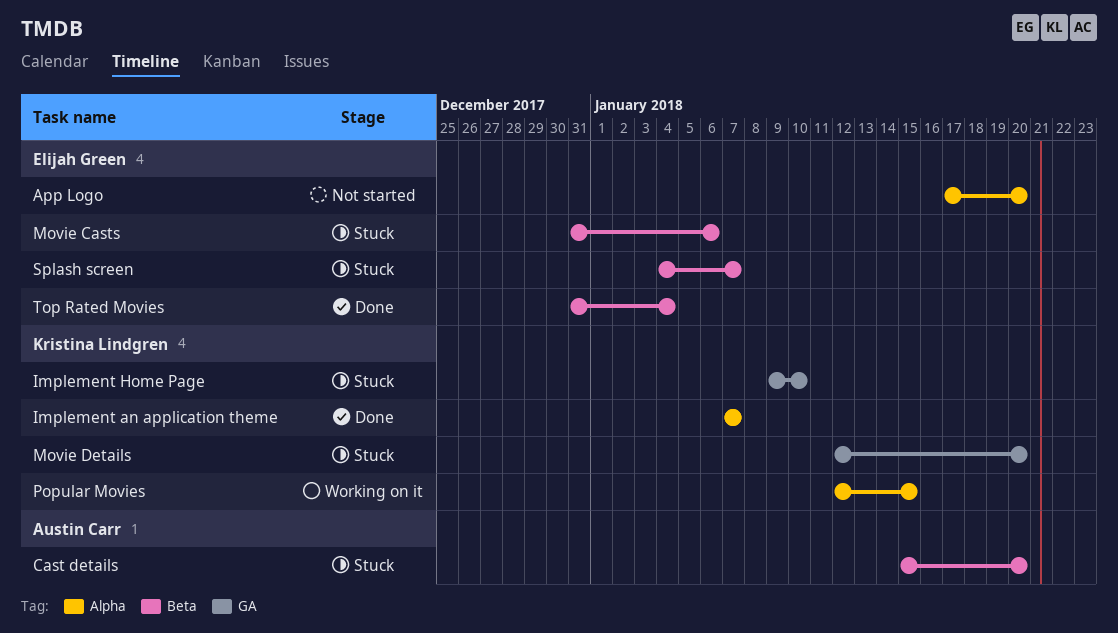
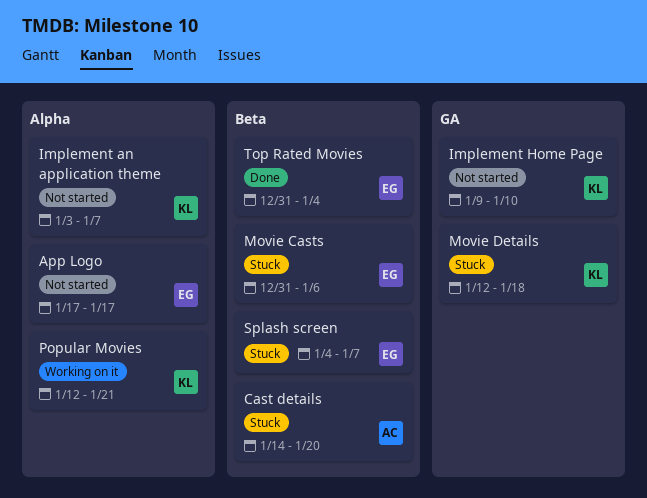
App Logo, due: Jan 20 -> Jan 17
Cast details, start: Jan 15 -> Jan 14
Implement an application theme, status: Done -> Not started
Implement an application theme, start: Jan 7 -> Jan 3
Implement Home Page, status: Stuck -> Not started
Movie Details, due: Jan 20 -> Jan 18
Popular Movies, due: Jan 15 -> Jan 21

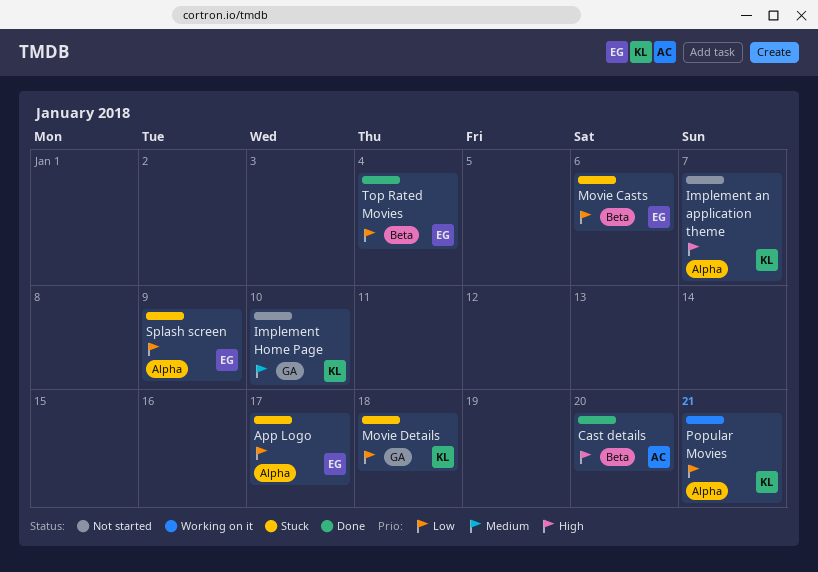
App Logo, status: Not started -> Stuck
Cast details, status: Stuck -> Done
Splash screen, label: Beta -> Alpha
Splash screen, due: Jan 7 -> Jan 9

